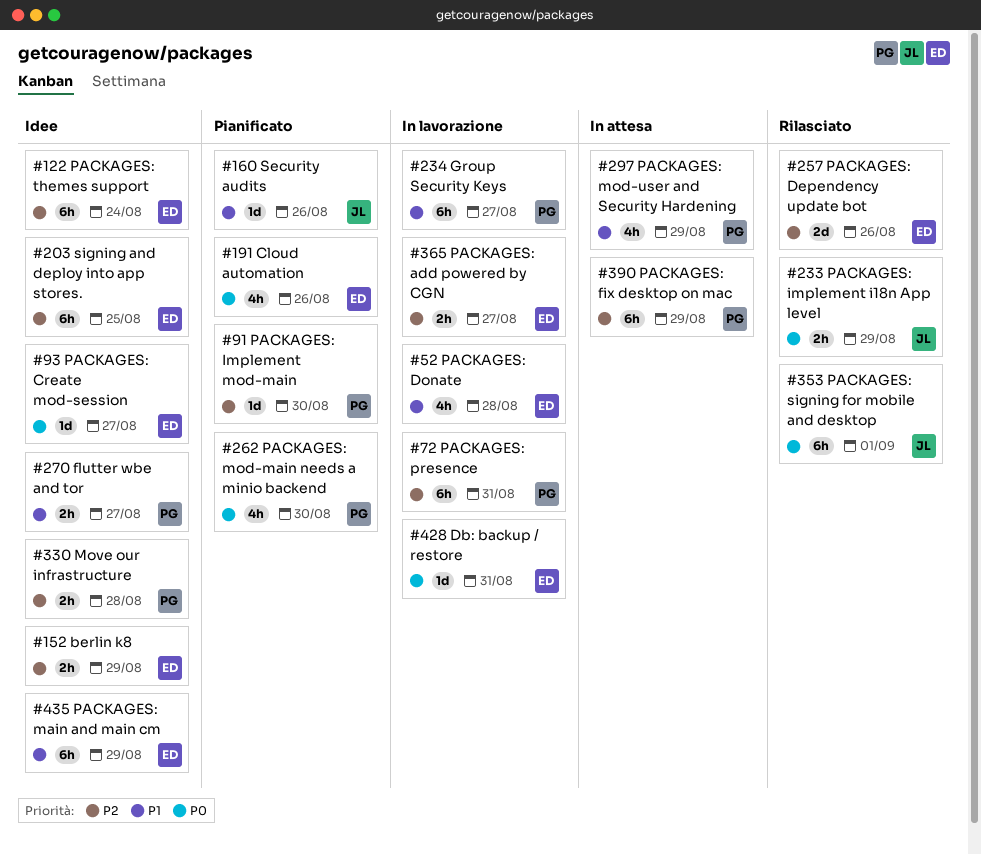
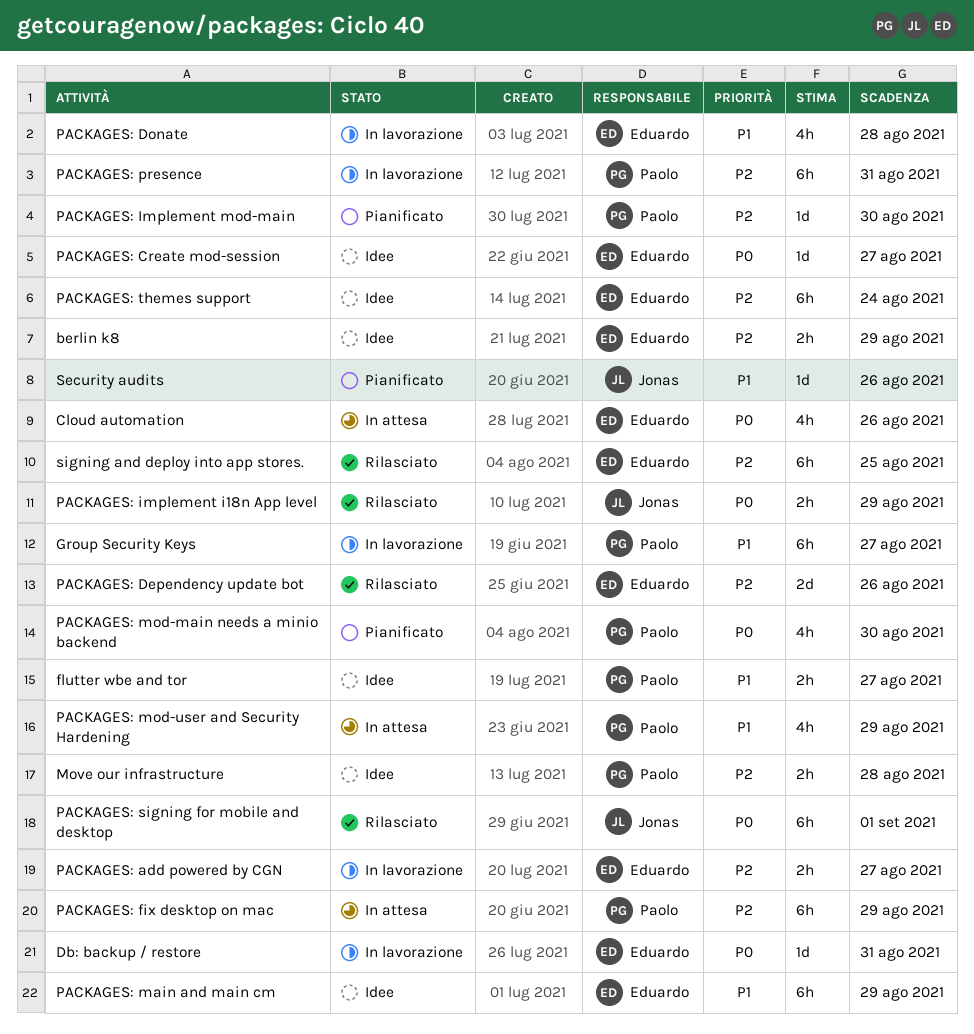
Cloud automation, status: Pianificato -> In attesa
signing and deploy into app stores., status: Idee -> Rilasciato

